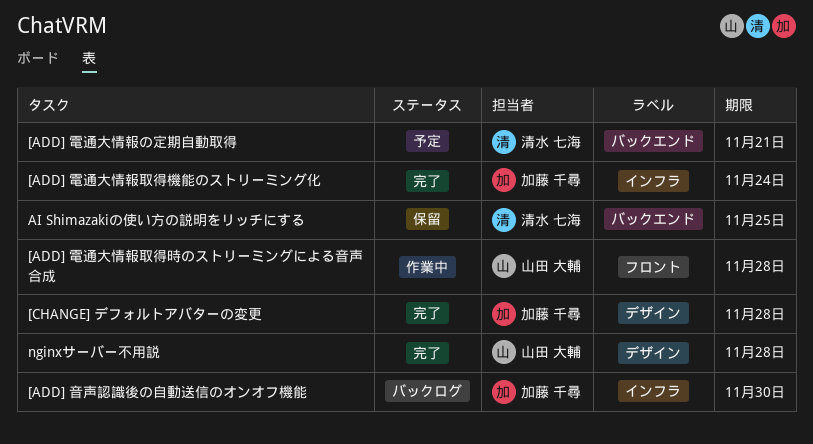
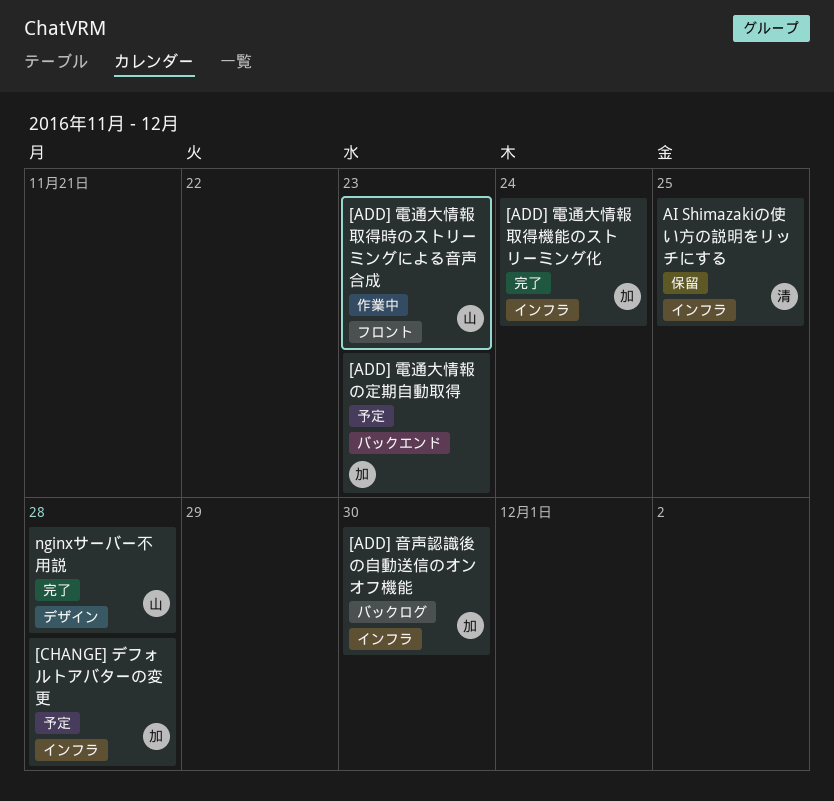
[ADD] 電通大情報の定期自動取得, owner: 清水 七海 -> 加藤 千尋
[ADD] 電通大情報の定期自動取得, due: Nov 21 -> Nov 23
[ADD] 電通大情報取得時のストリーミングによる音声合成, due: Nov 28 -> Nov 23
[CHANGE] デフォルトアバターの変更, status: 完了 -> 予定
[CHANGE] デフォルトアバターの変更, label: デザイン -> インフラ
AI Shimazakiの使い方の説明をリッチにする, label: バックエンド -> インフラ

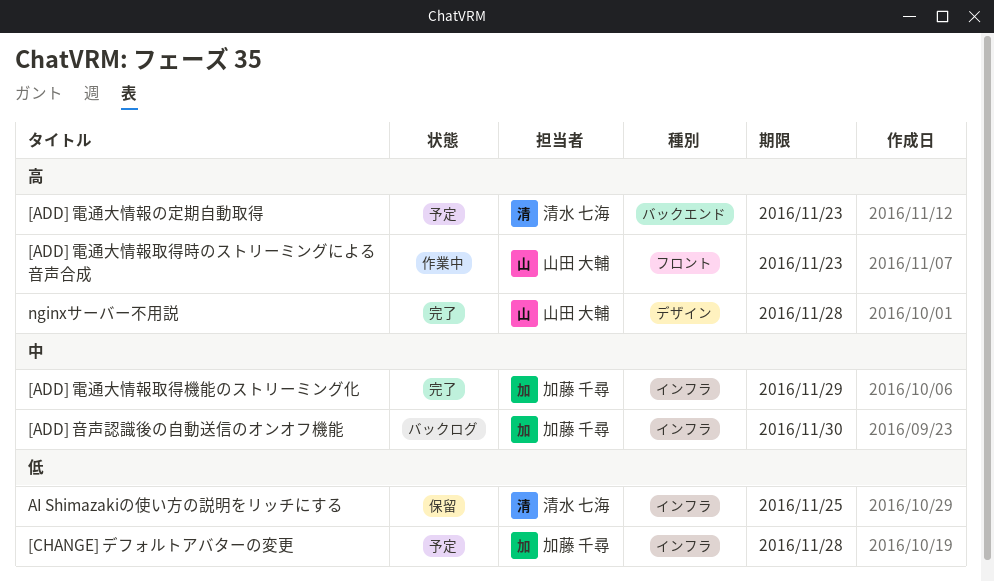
[ADD] 電通大情報の定期自動取得, owner: 加藤 千尋 -> 清水 七海
[ADD] 電通大情報取得機能のストリーミング化, due: Nov 24 -> Nov 29

